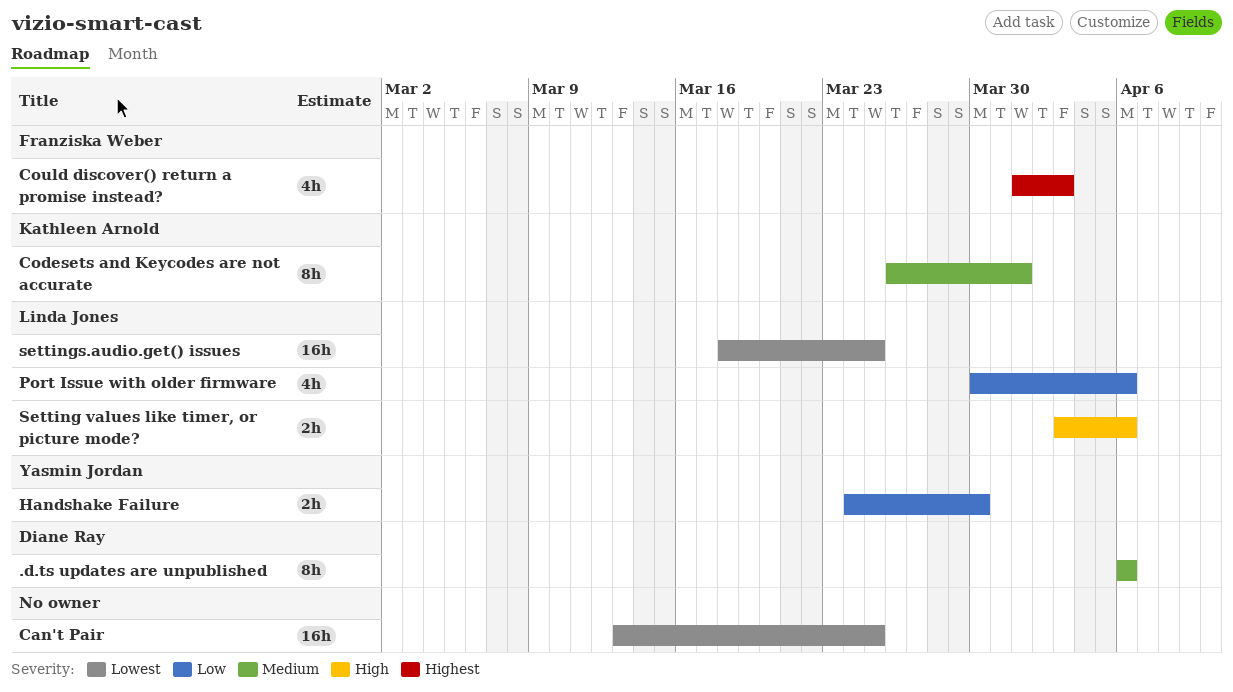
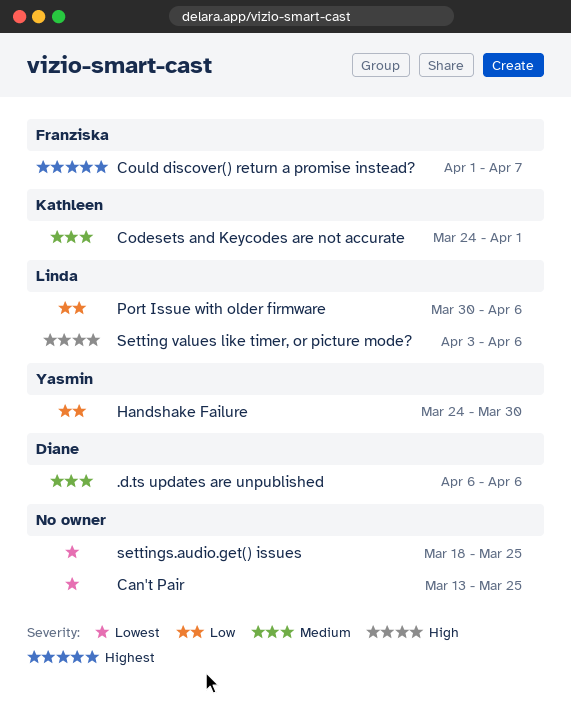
Codesets and Keycodes are not accurate, start: Mar 26 -> Mar 24
Could discover() return a promise instead?, due: Apr 3 -> Apr 7
settings.audio.get() issues, owner: Linda Jones -> none

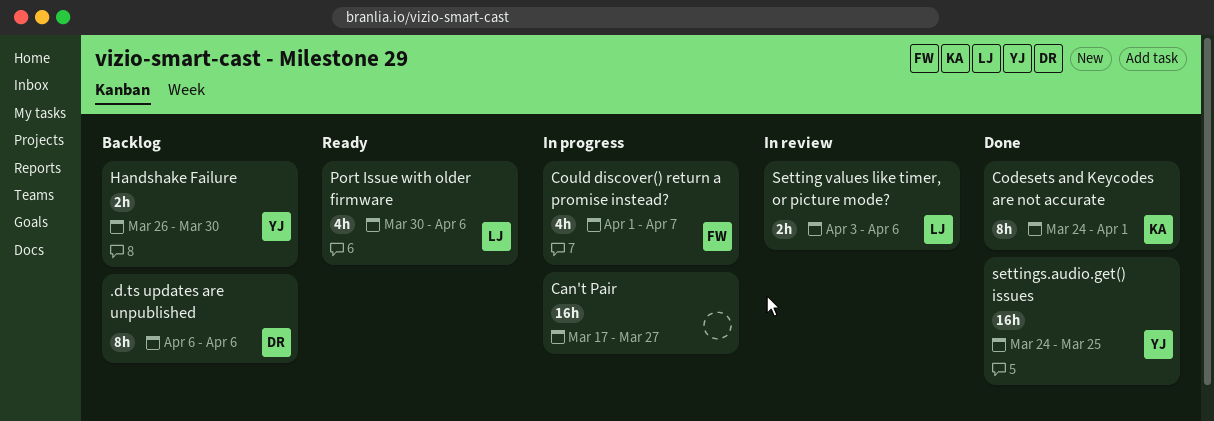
Can't Pair, start: Mar 13 -> Mar 17
Can't Pair, due: Mar 25 -> Mar 27
Handshake Failure, start: Mar 24 -> Mar 26
settings.audio.get() issues, owner: none -> Yasmin
settings.audio.get() issues, start: Mar 18 -> Mar 24

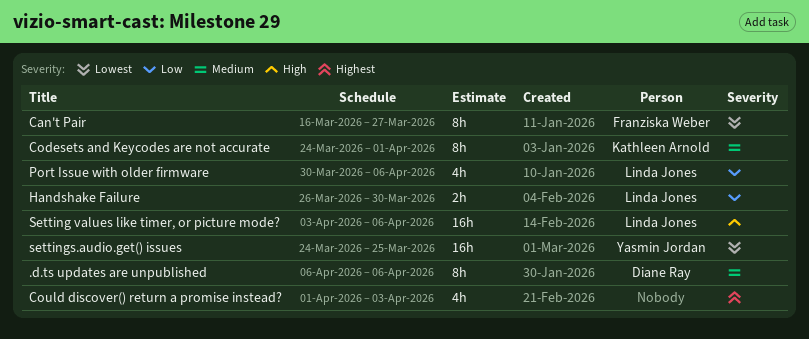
Can't Pair, owner: none -> Franziska Weber
Can't Pair, estimate: 16h -> 8h
Can't Pair, start: Mar 17 -> Mar 16
Could discover() return a promise instead?, owner: Franziska Weber -> none
Could discover() return a promise instead?, due: Apr 7 -> Apr 3
Handshake Failure, owner: Yasmin Jordan -> Linda Jones
Setting values like timer, or picture mode?, estimate: 2h -> 16h

